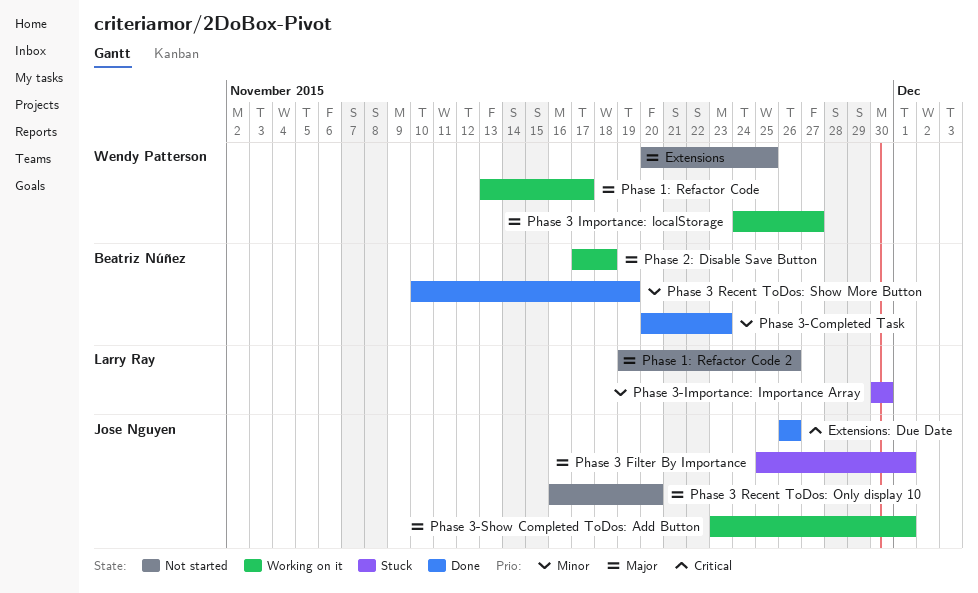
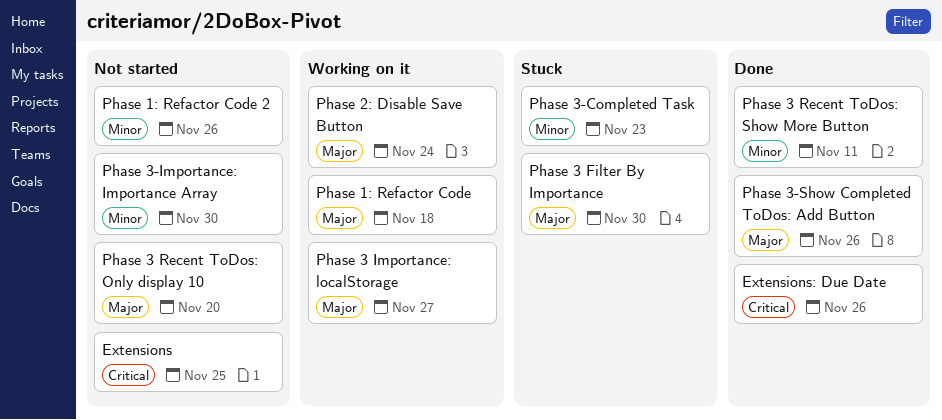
Extensions, priority: Major -> Critical
Phase 1: Refactor Code, due: Nov 17 -> Nov 18
Phase 1: Refactor Code 2, priority: Major -> Minor
Phase 2: Disable Save Button, due: Nov 18 -> Nov 24
Phase 3 Filter By Importance, due: Dec 1 -> Nov 30
Phase 3 Recent ToDos: Show More Button, due: Nov 19 -> Nov 11
Phase 3-Completed Task, status: Done -> Stuck
Phase 3-Importance: Importance Array, status: Stuck -> Not started
Phase 3-Show Completed ToDos: Add Button, status: Working on it -> Done
Phase 3-Show Completed ToDos: Add Button, due: Dec 1 -> Nov 26

